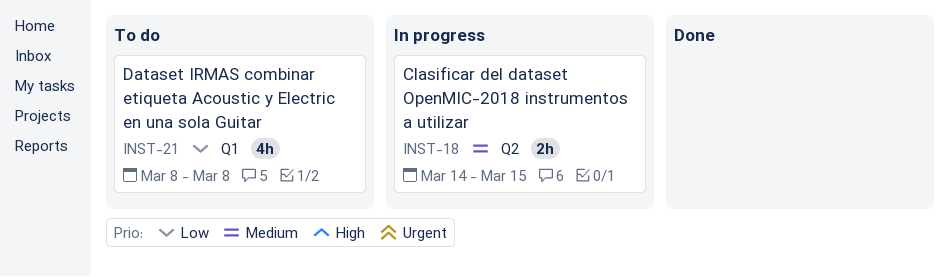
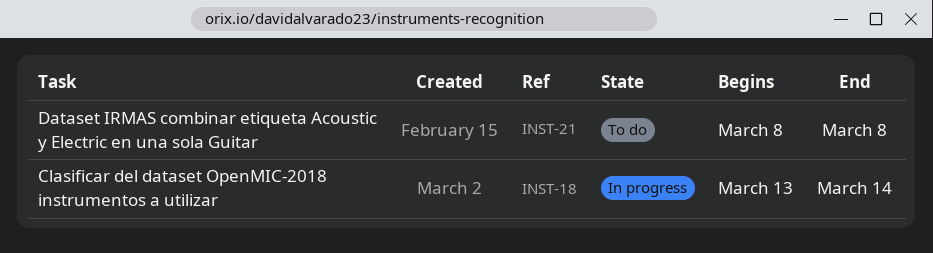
INST-18, start: Mar 14 -> Mar 13
INST-18, due: Mar 15 -> Mar 14

